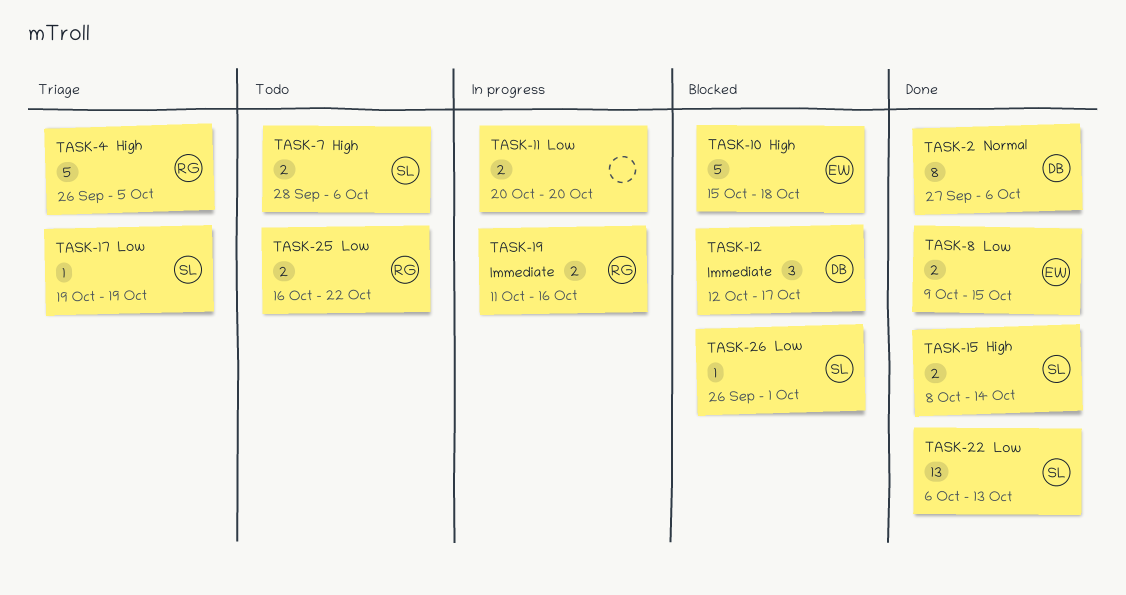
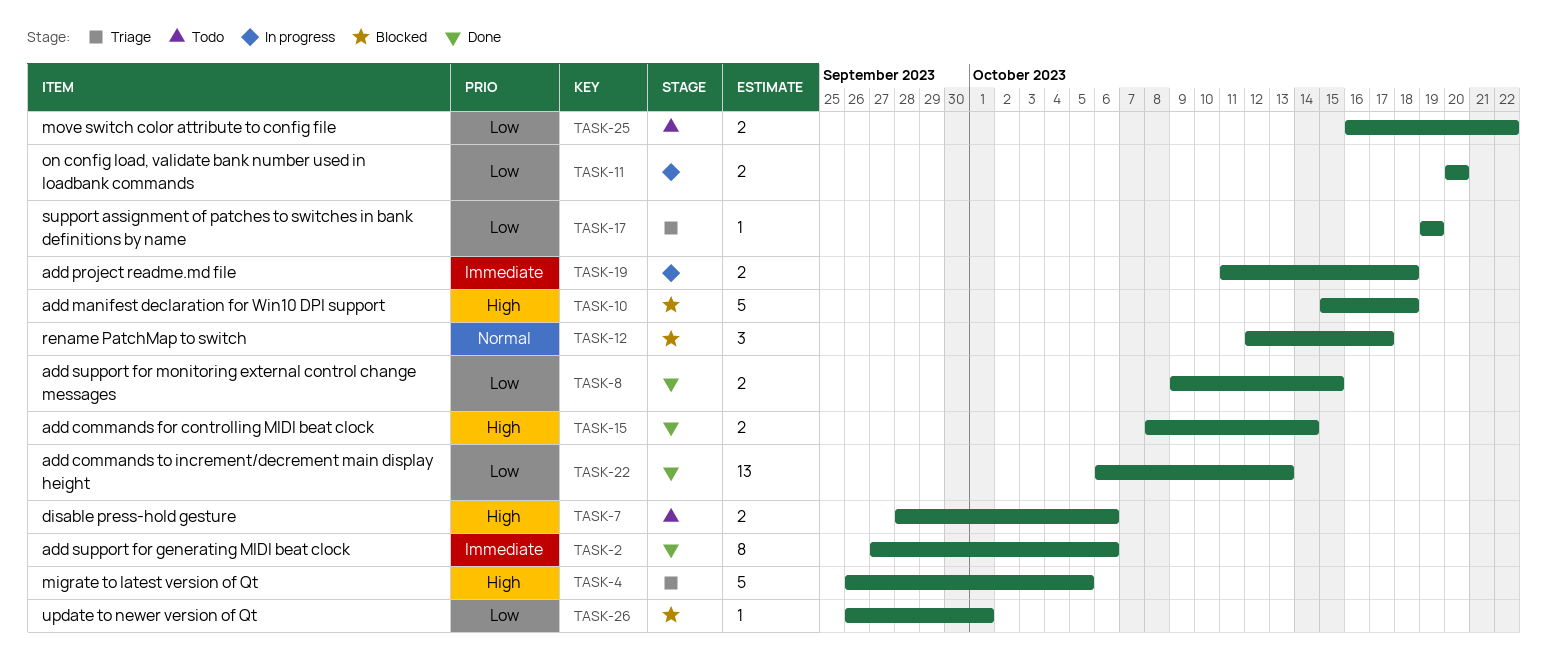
TASK-2, priority: Normal -> Immediate
TASK-12, priority: Immediate -> Normal
TASK-19, due: Oct 16 -> Oct 18

